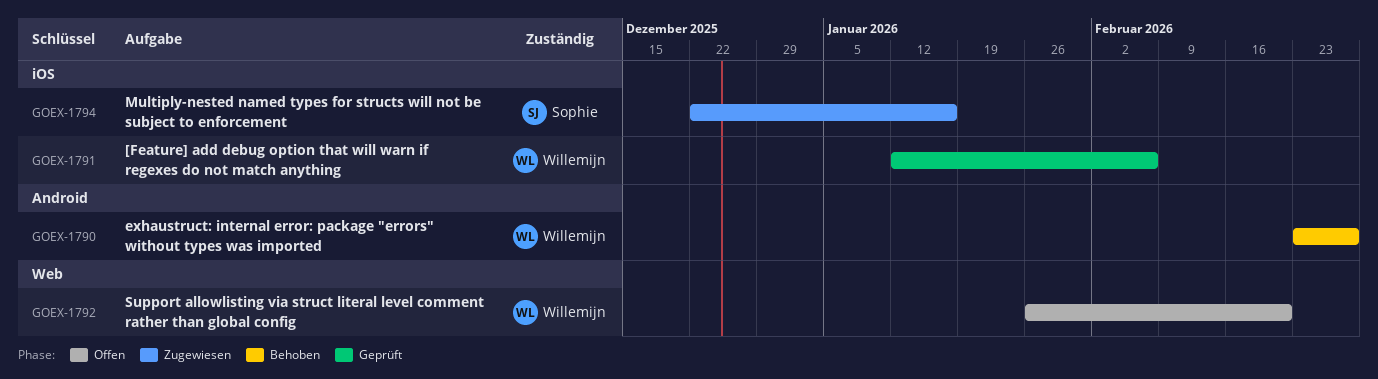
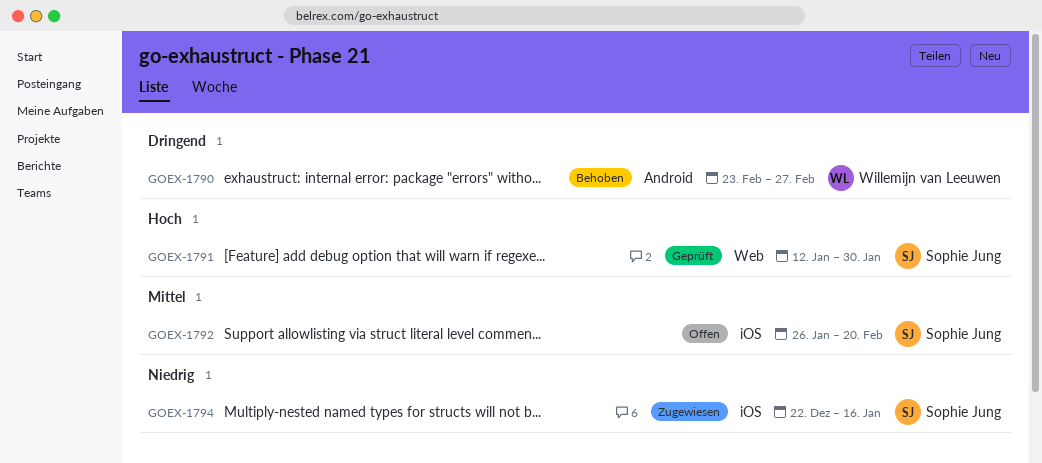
GOEX-1791, owner: Willemijn van Leeuwen -> Sophie Jung
GOEX-1791, label: iOS -> Web
GOEX-1791, due: Feb 6 -> Jan 30
GOEX-1792, owner: Willemijn van Leeuwen -> Sophie Jung
GOEX-1792, label: Web -> iOS

